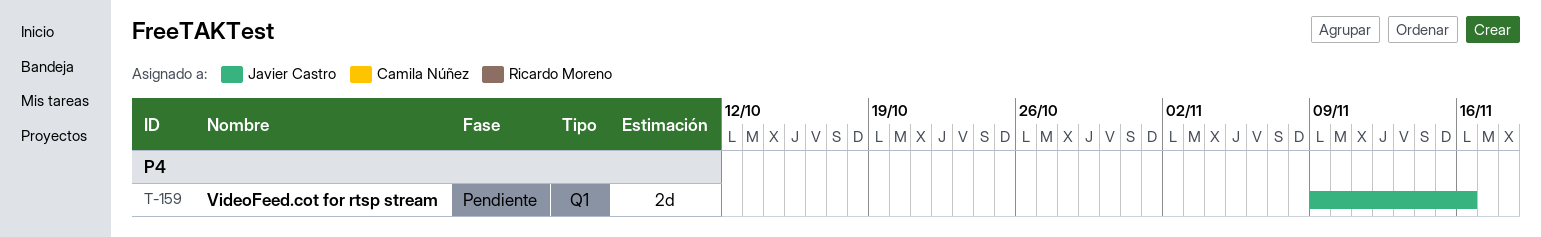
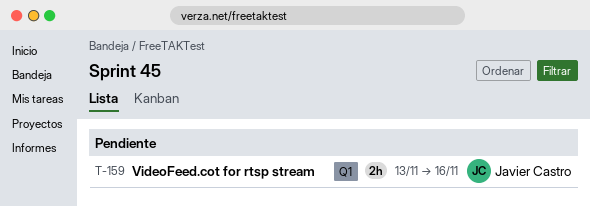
T-159, estimate: 2d -> 2h
T-159, start: Nov 9 -> Nov 13

